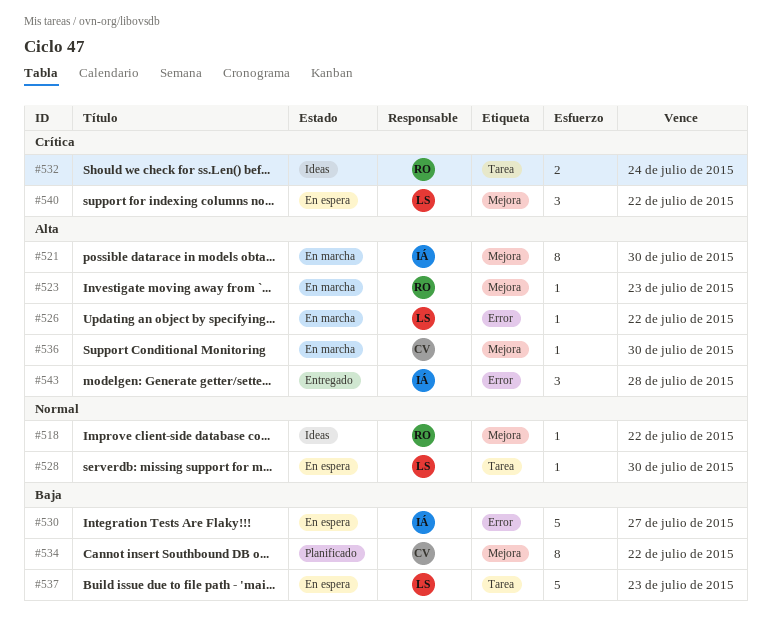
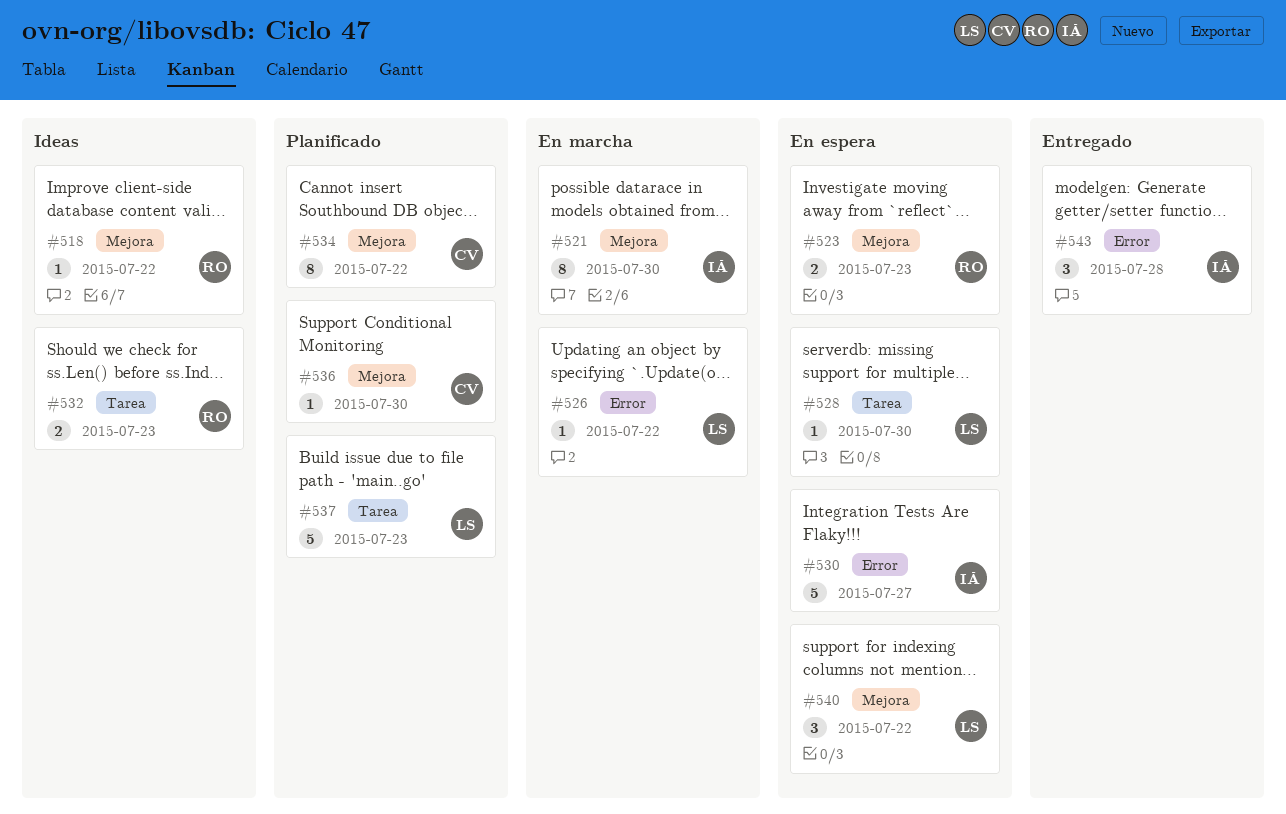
#523, status: En marcha -> En espera
#523, estimate: 1 -> 2
#532, due: Jul 24 -> Jul 23
#536, status: En marcha -> Planificado
#537, status: En espera -> Planificado

